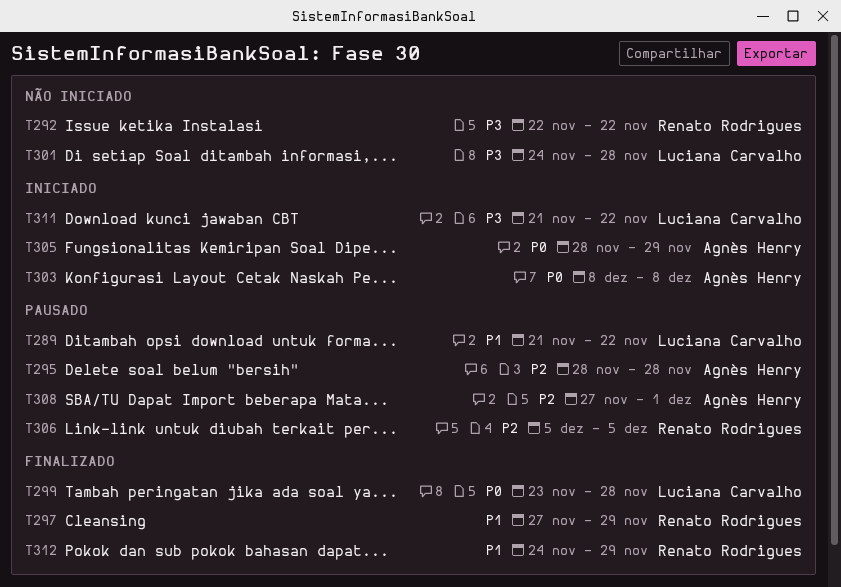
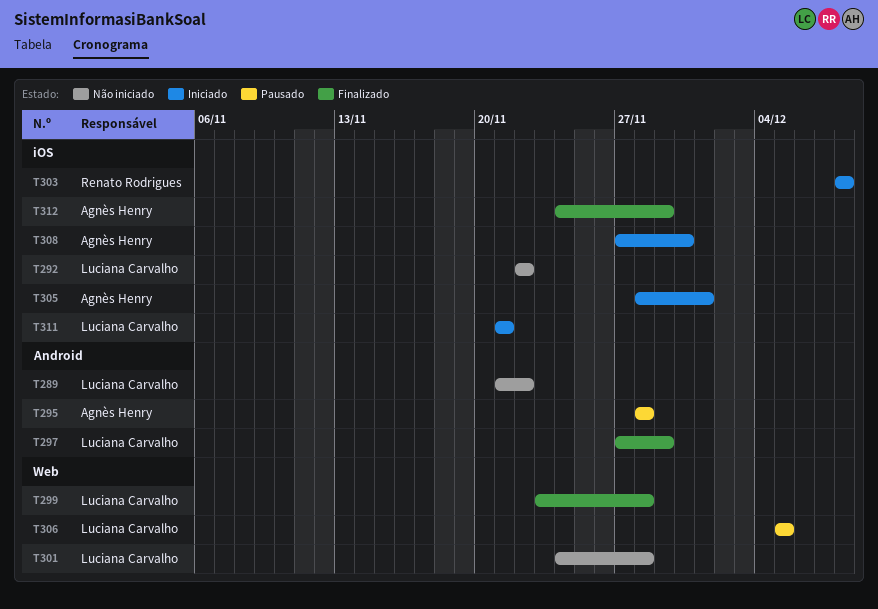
T289, status: Pausado -> Não iniciado
T292, owner: Renato Rodrigues -> Luciana Carvalho
T297, owner: Renato Rodrigues -> Luciana Carvalho
T303, owner: Agnès Henry -> Renato Rodrigues
T305, due: Nov 29 -> Dec 1
T306, owner: Renato Rodrigues -> Luciana Carvalho
T308, status: Pausado -> Iniciado
T308, due: Dec 1 -> Nov 30
T311, due: Nov 22 -> Nov 21
T312, owner: Renato Rodrigues -> Agnès Henry

